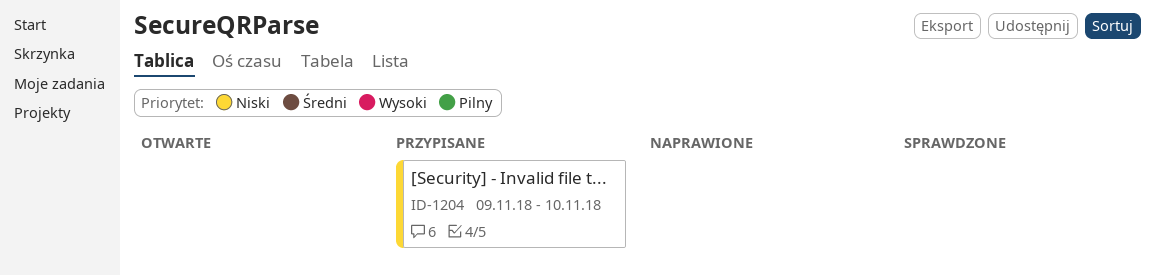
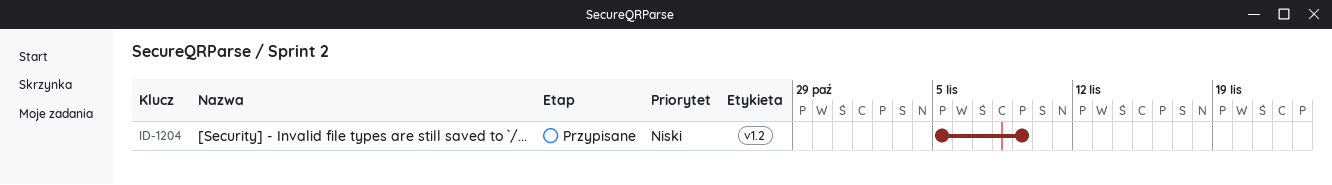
ID-1204, start: Nov 9 -> Nov 5
ID-1204, due: Nov 10 -> Nov 9

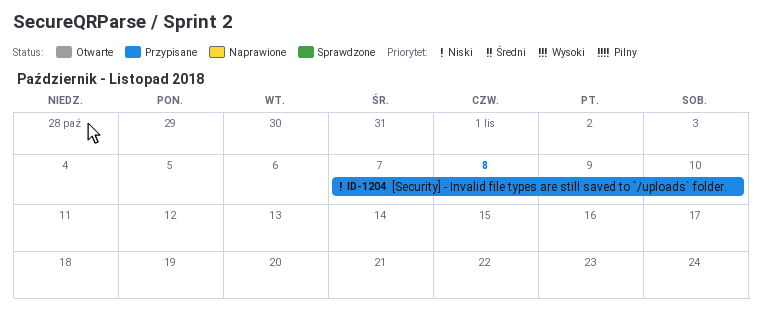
ID-1204, start: Nov 5 -> Nov 7
ID-1204, due: Nov 9 -> Nov 10

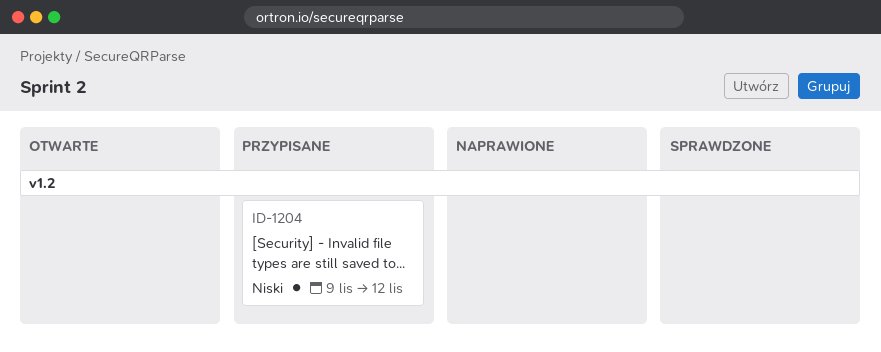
ID-1204, start: Nov 7 -> Nov 9
ID-1204, due: Nov 10 -> Nov 12

